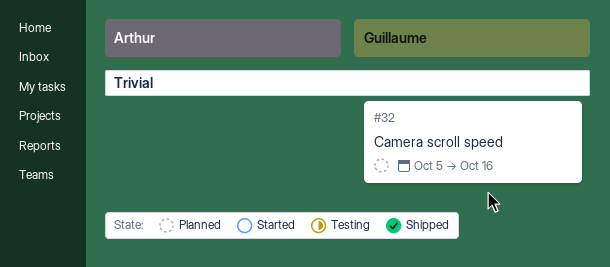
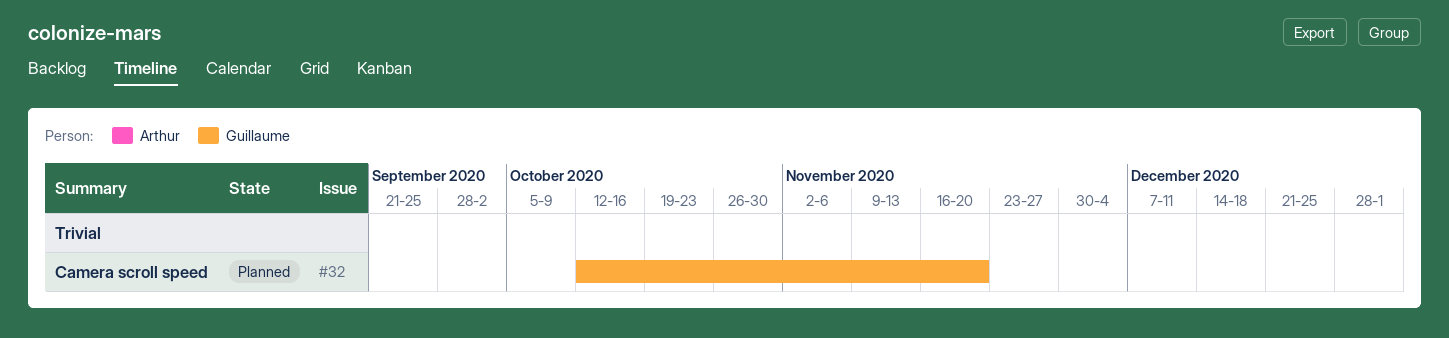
#32, start: Oct 5 -> Oct 12
#32, due: Oct 16 -> Nov 20

